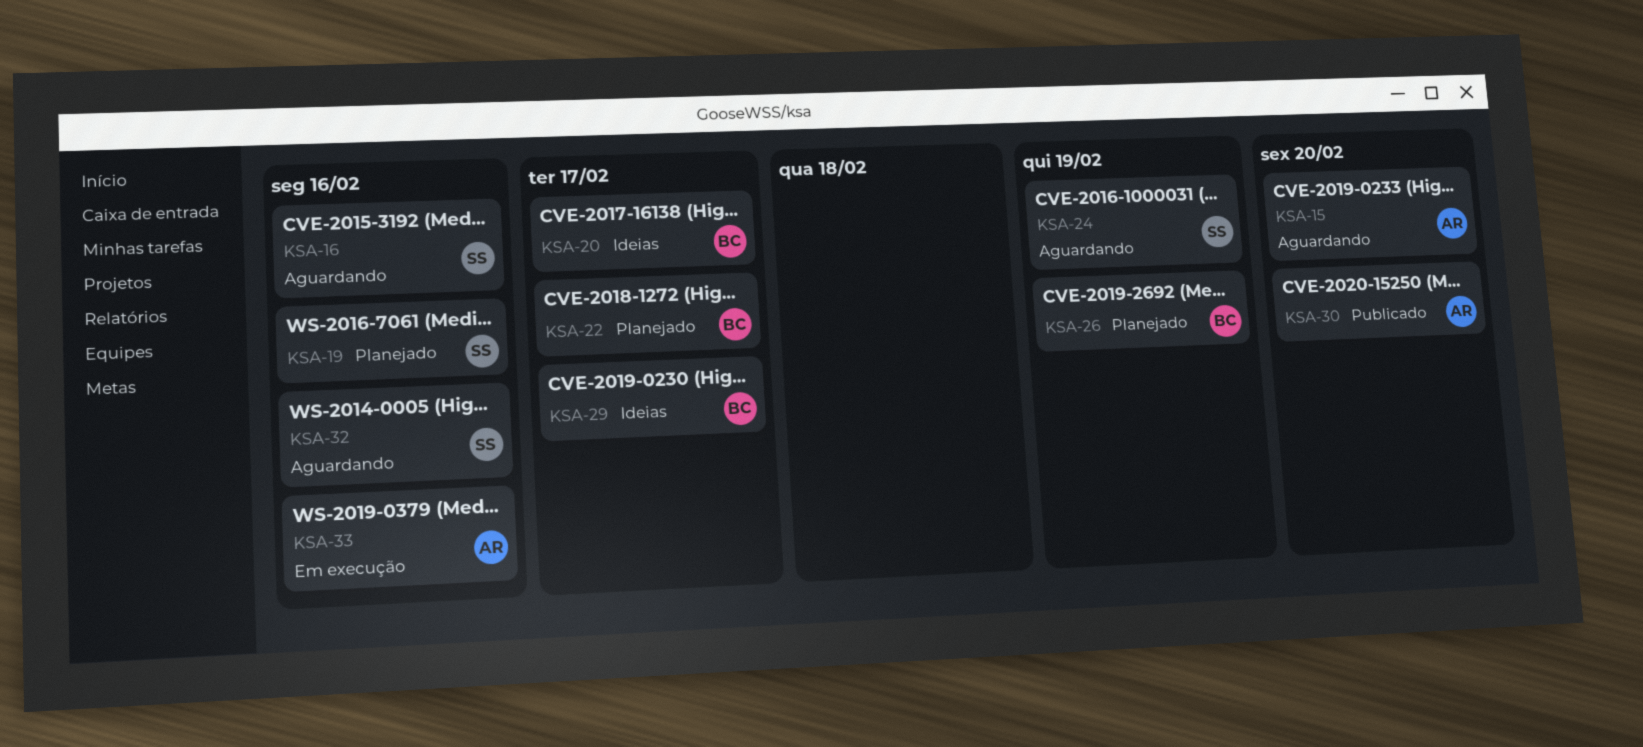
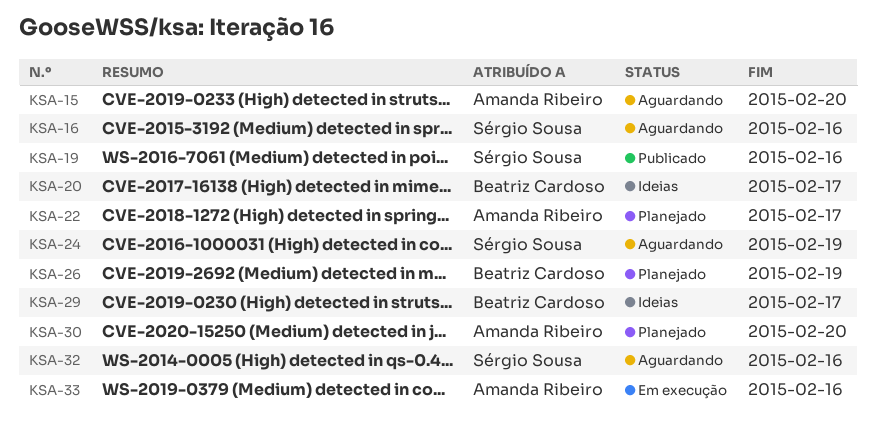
KSA-19, status: Planejado -> Publicado
KSA-22, owner: Beatriz Cardoso -> Amanda Ribeiro
KSA-30, status: Publicado -> Planejado

